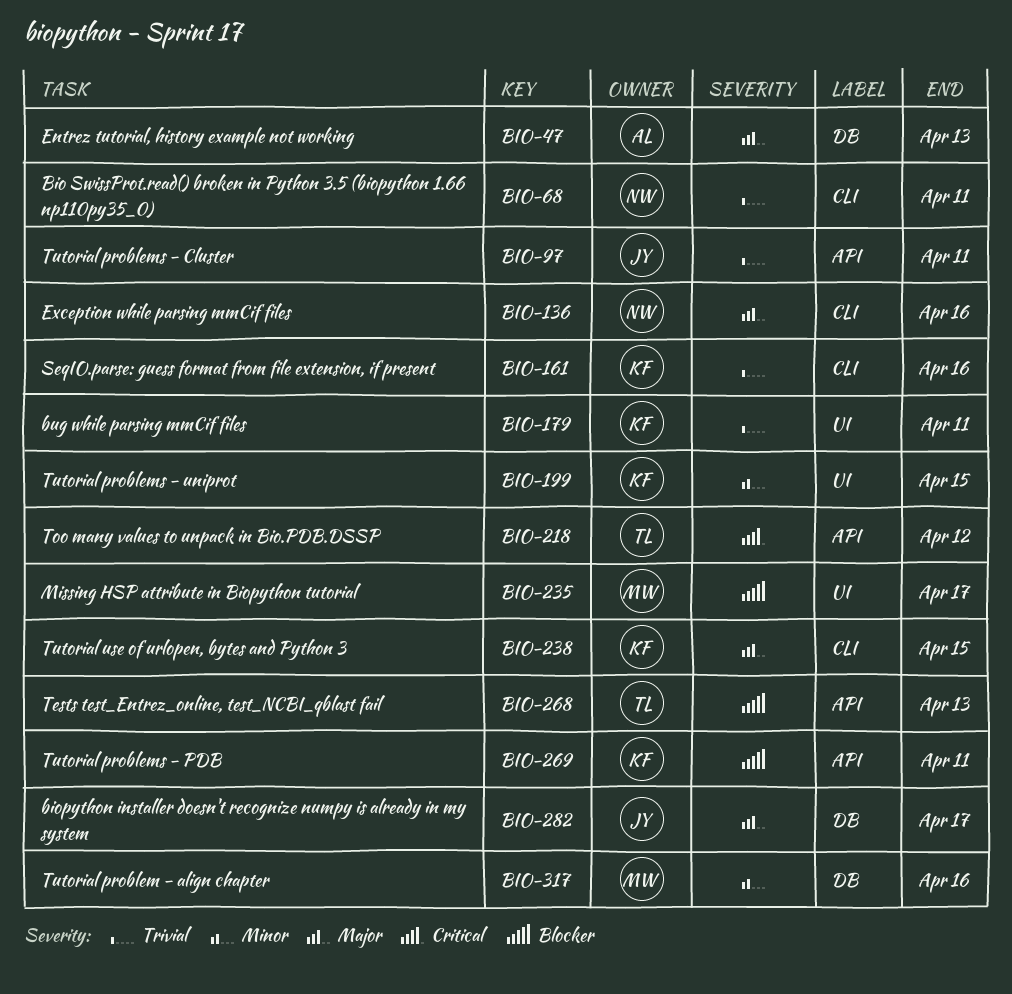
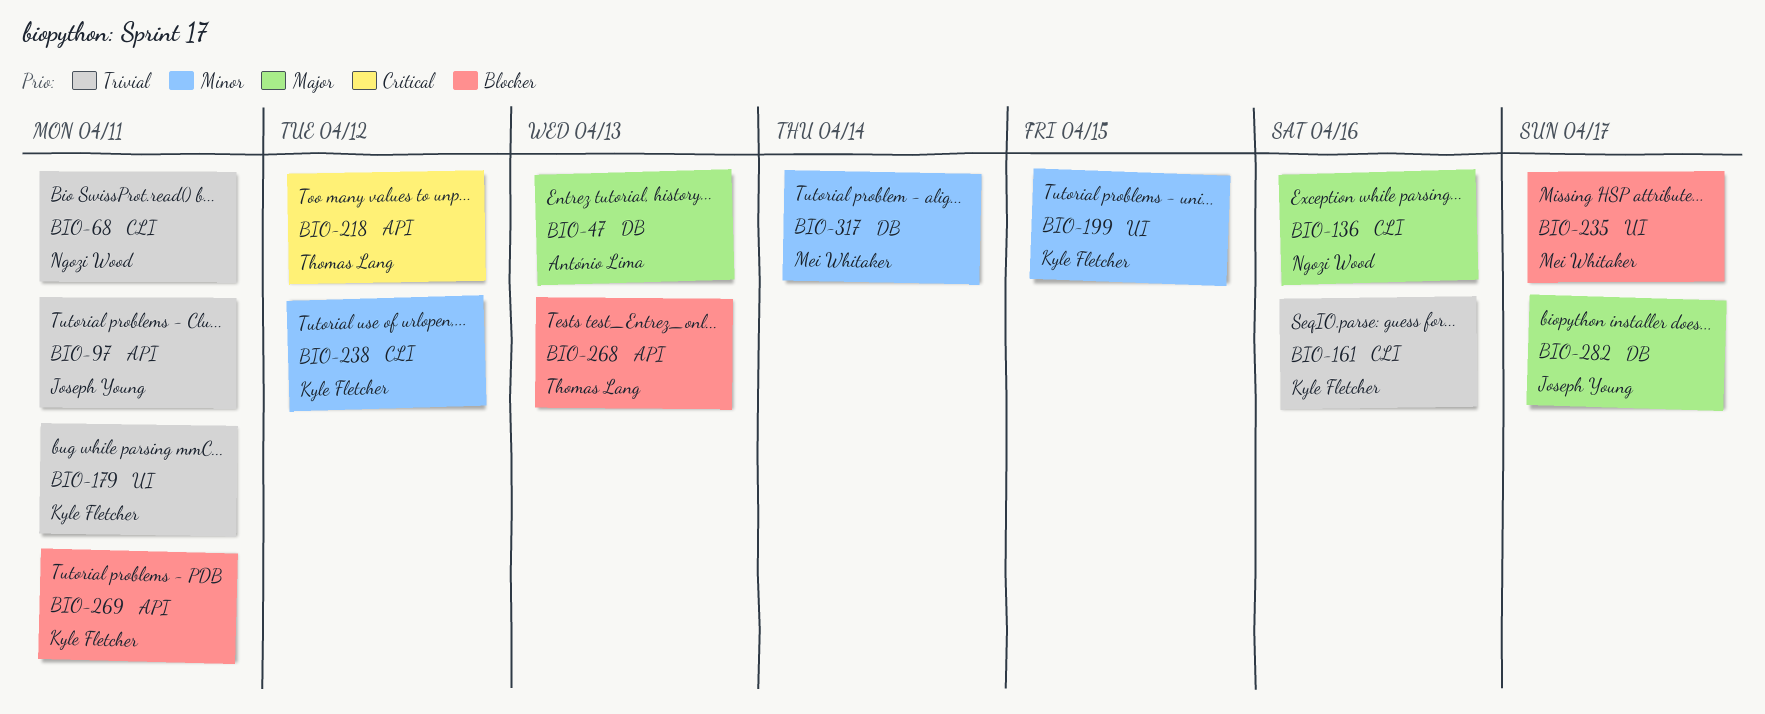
BIO-238, priority: Major -> Minor
BIO-238, due: Apr 15 -> Apr 12
BIO-317, due: Apr 16 -> Apr 14

